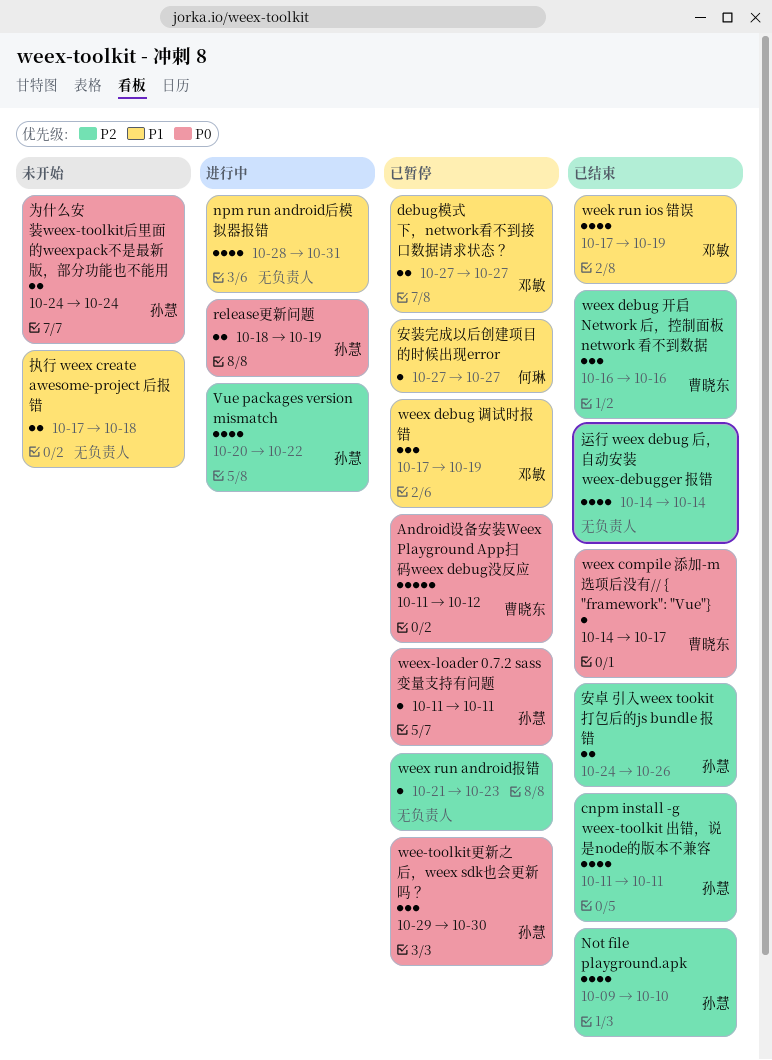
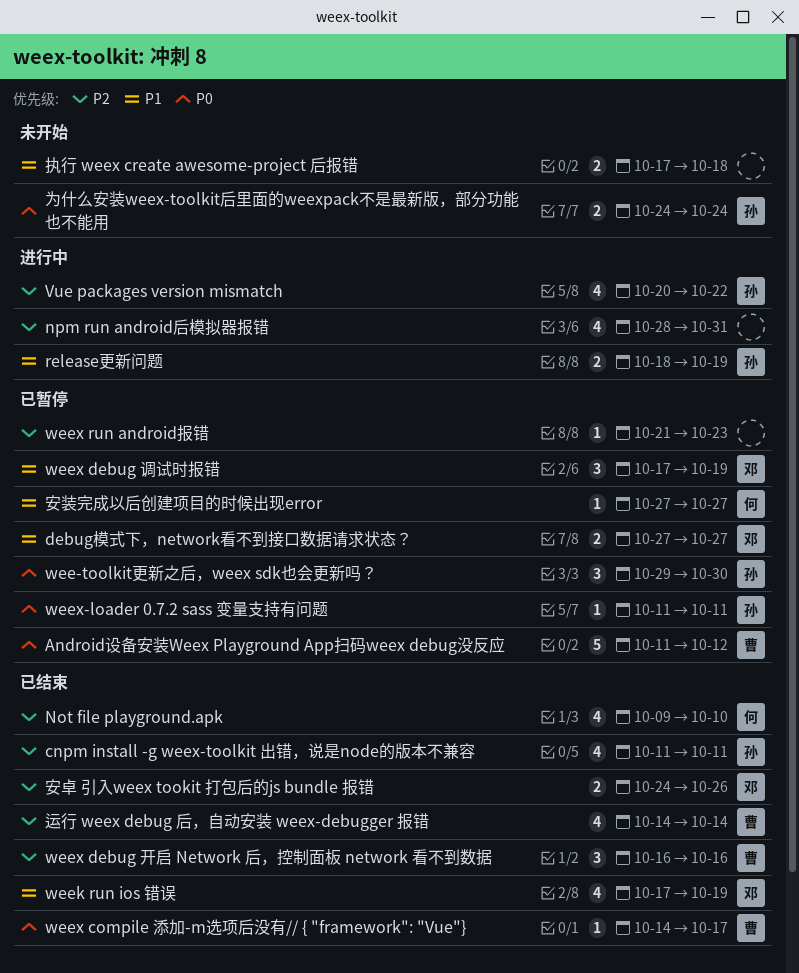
Not file playground.apk, owner: 孙慧 -> 何琳
npm run android后模拟器报错, priority: P1 -> P2
release更新问题, priority: P0 -> P1
安卓 引入weex tookit 打包后的js bundle 报错, owner: 孙慧 -> 邓敏
运行 weex debug 后，自动安装 weex-debugger 报错, owner: none -> 曹晓东

